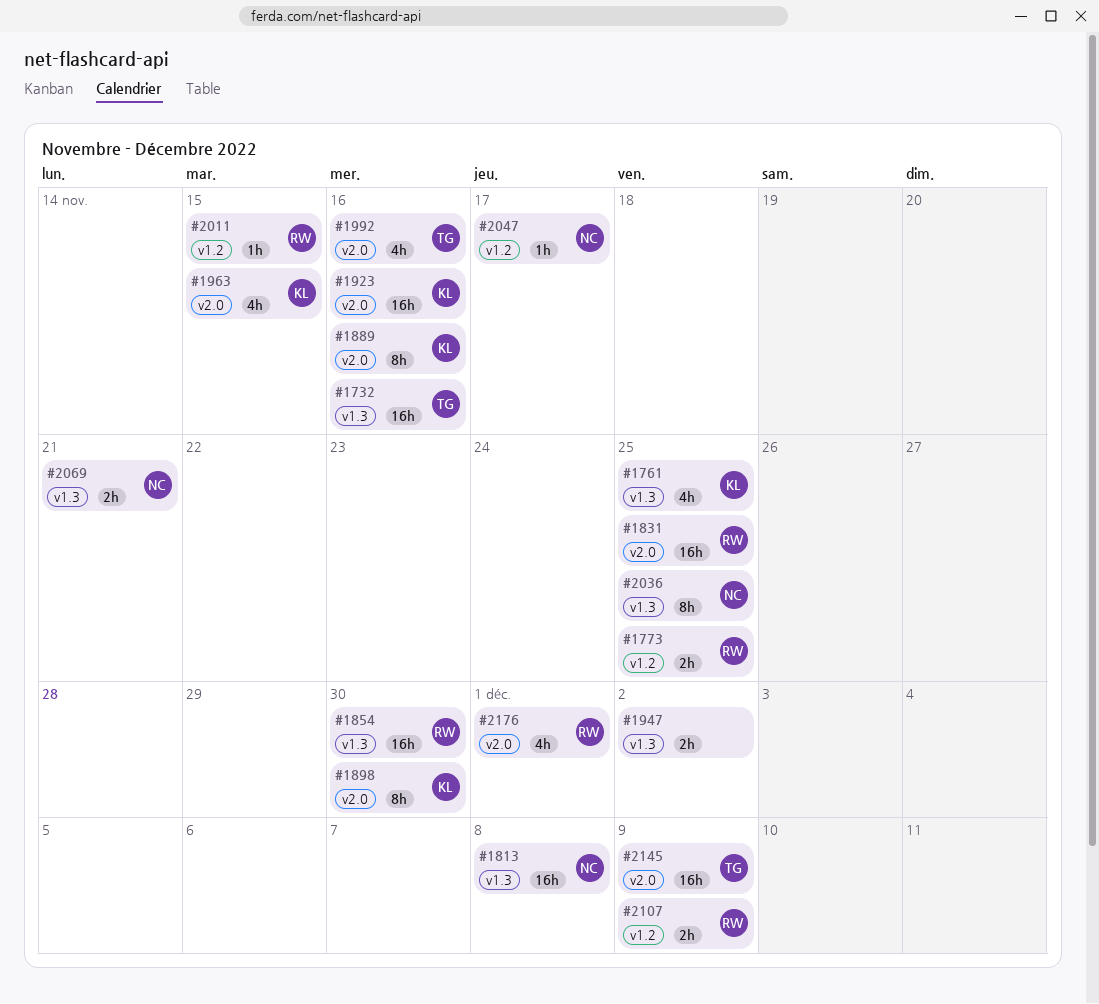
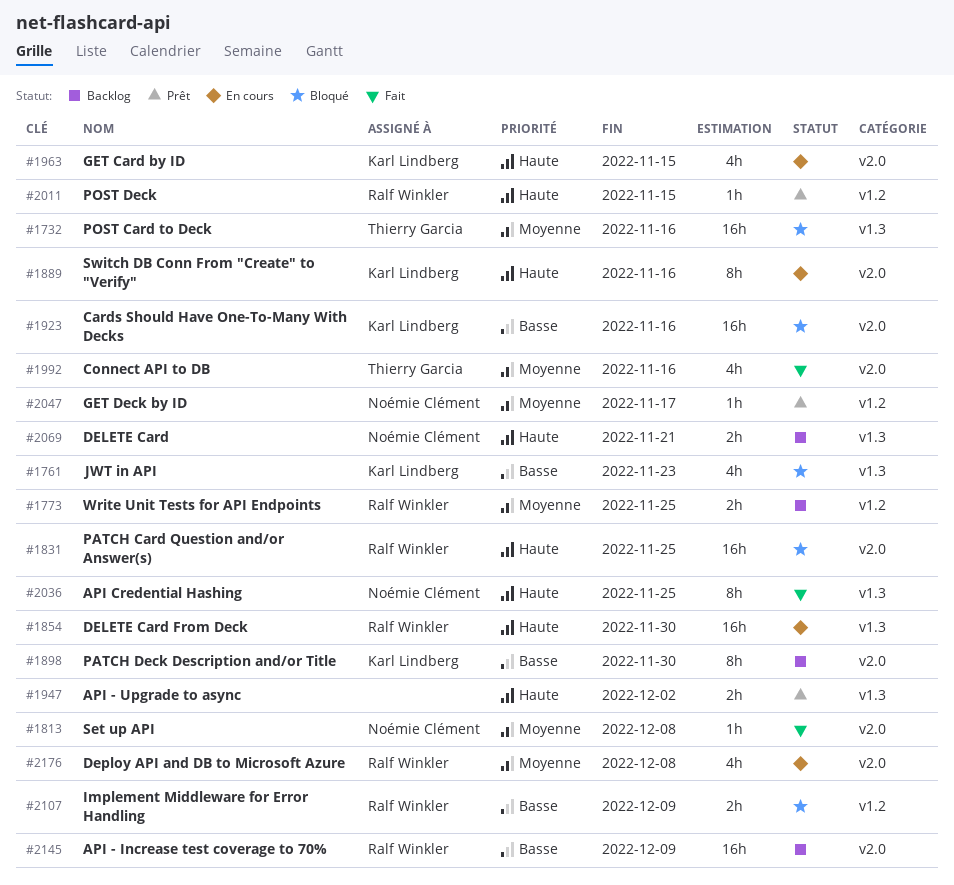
#1761, due: Nov 25 -> Nov 23
#1813, label: v1.3 -> v2.0
#1813, estimate: 16h -> 1h
#2145, owner: Thierry Garcia -> Ralf Winkler
#2176, due: Dec 1 -> Dec 8

